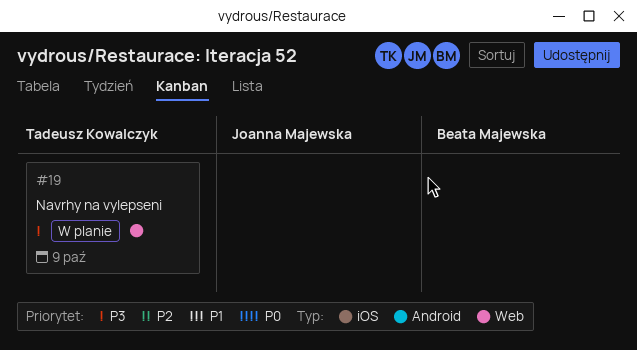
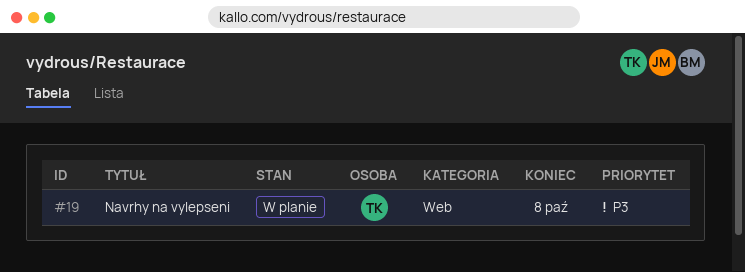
#19, due: Oct 9 -> Oct 8

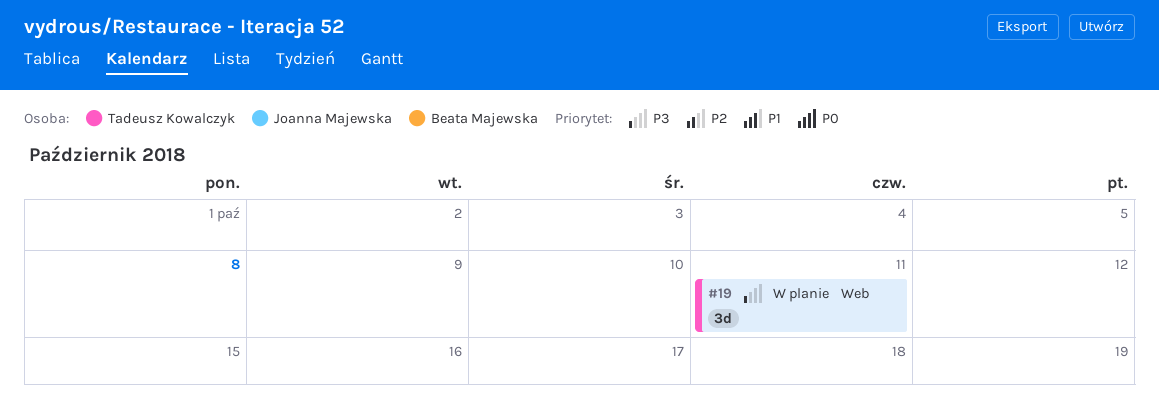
#19, due: Oct 8 -> Oct 11

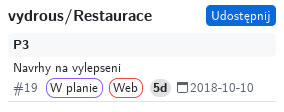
#19, estimate: 3d -> 5d
#19, due: Oct 11 -> Oct 10

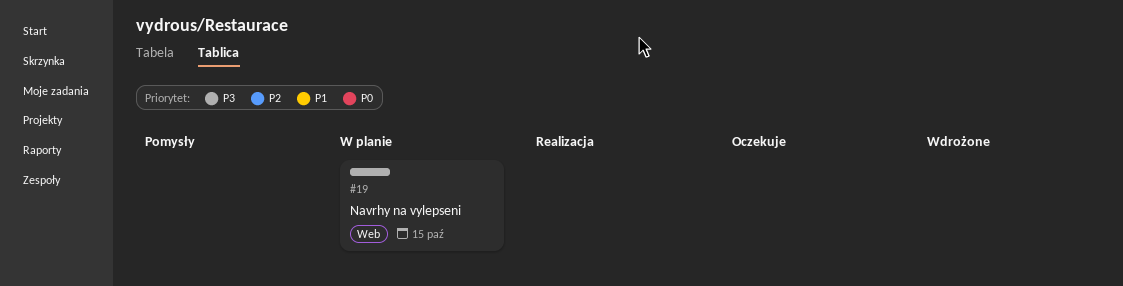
#19, due: Oct 10 -> Oct 15

